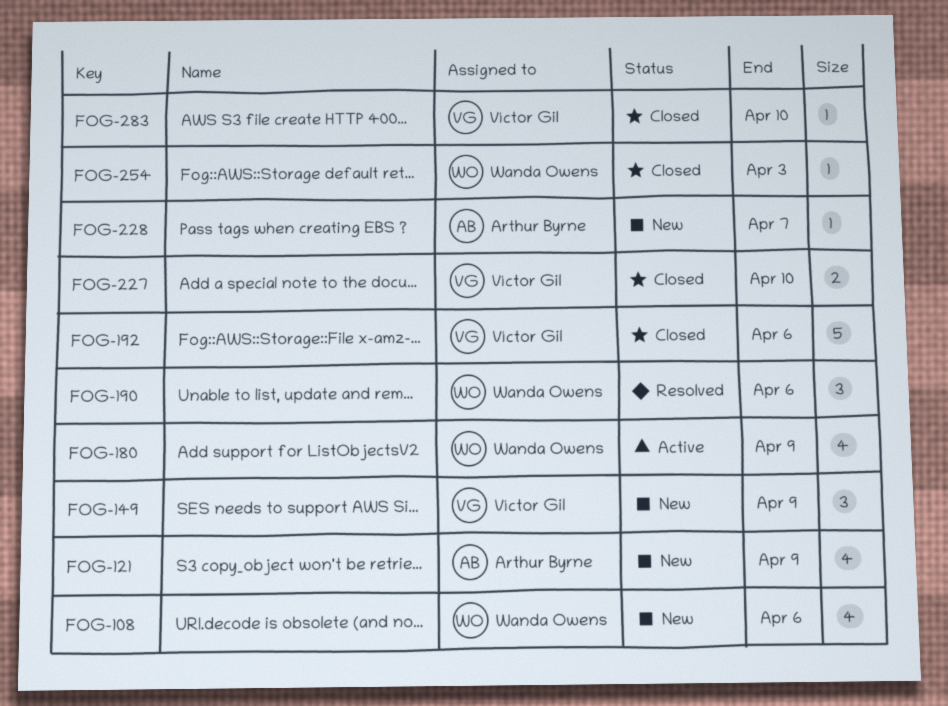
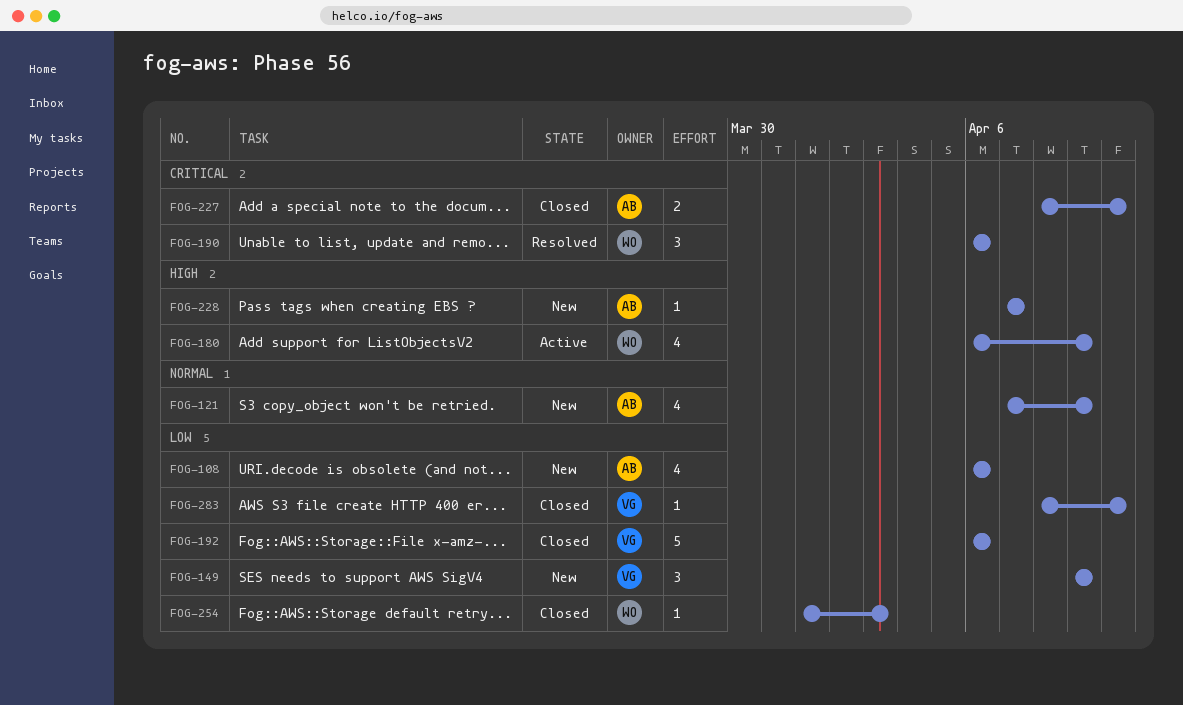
FOG-108, owner: Wanda Owens -> Arthur Byrne
FOG-227, owner: Víctor Gil -> Arthur Byrne

